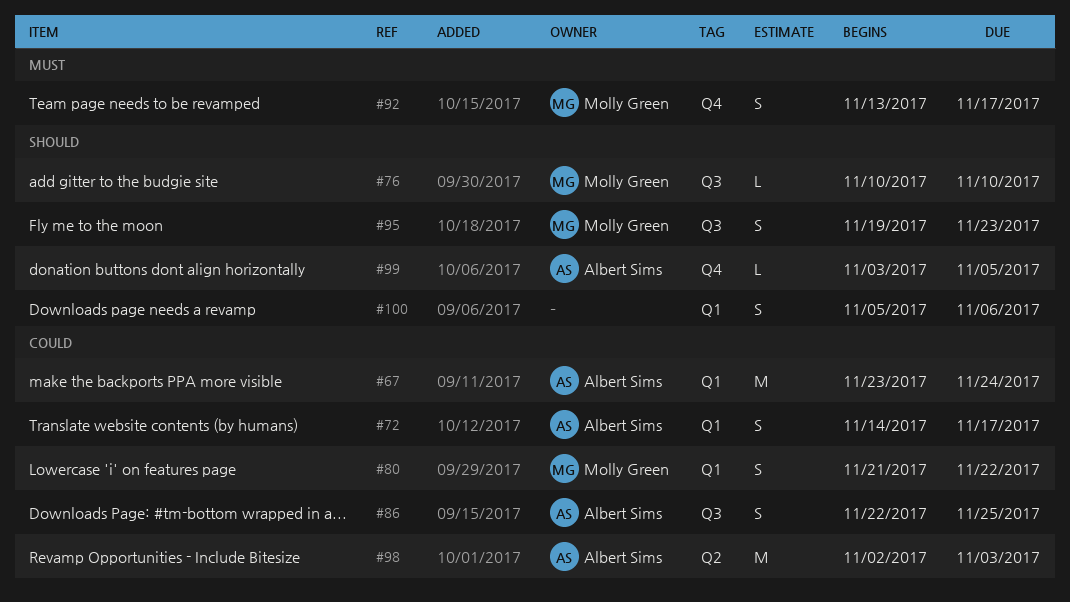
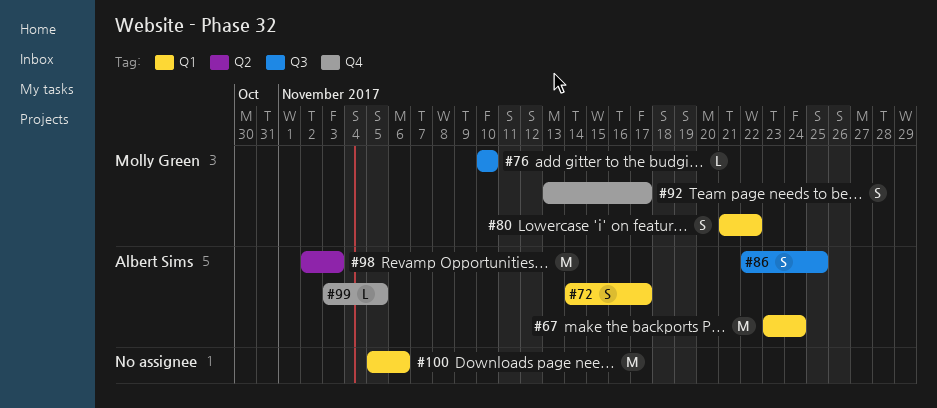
#95: present -> none
#100, estimate: S -> M

